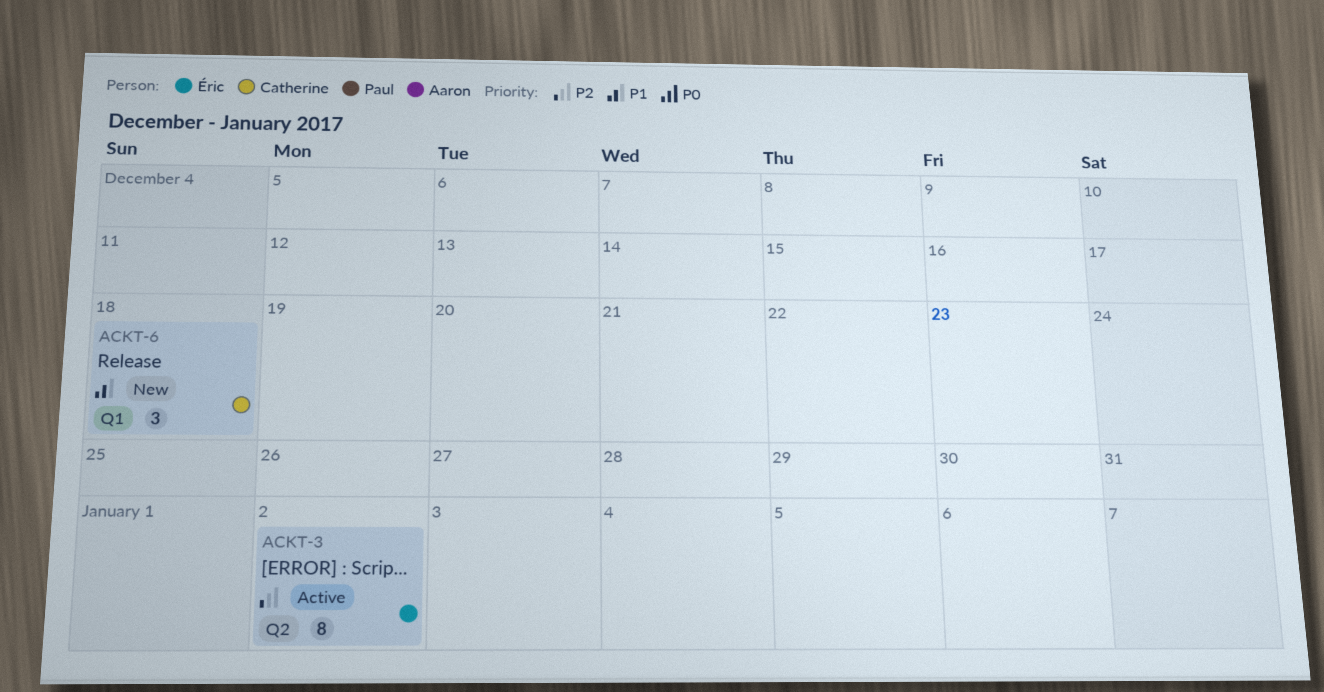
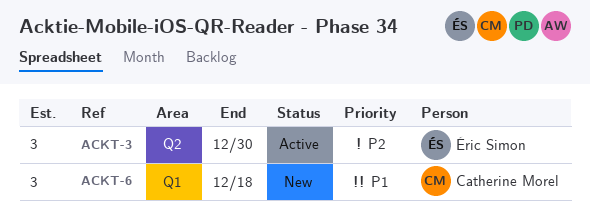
ACKT-3, estimate: 8 -> 3
ACKT-3, due: Jan 2 -> Dec 30

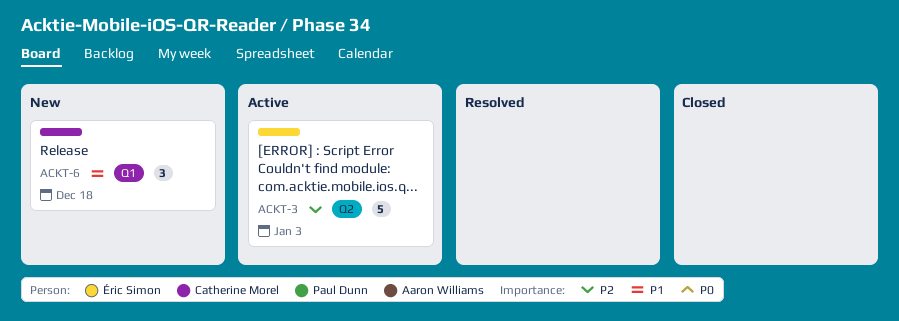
ACKT-3, estimate: 3 -> 5
ACKT-3, due: Dec 30 -> Jan 3

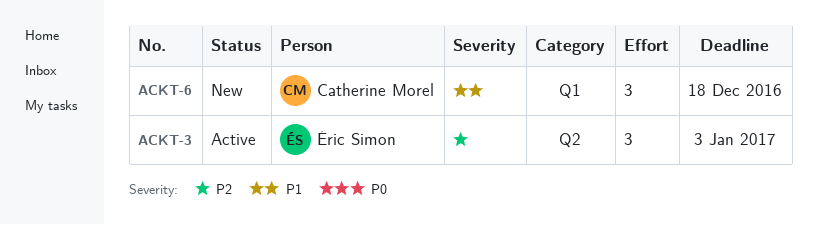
ACKT-3, estimate: 5 -> 3

